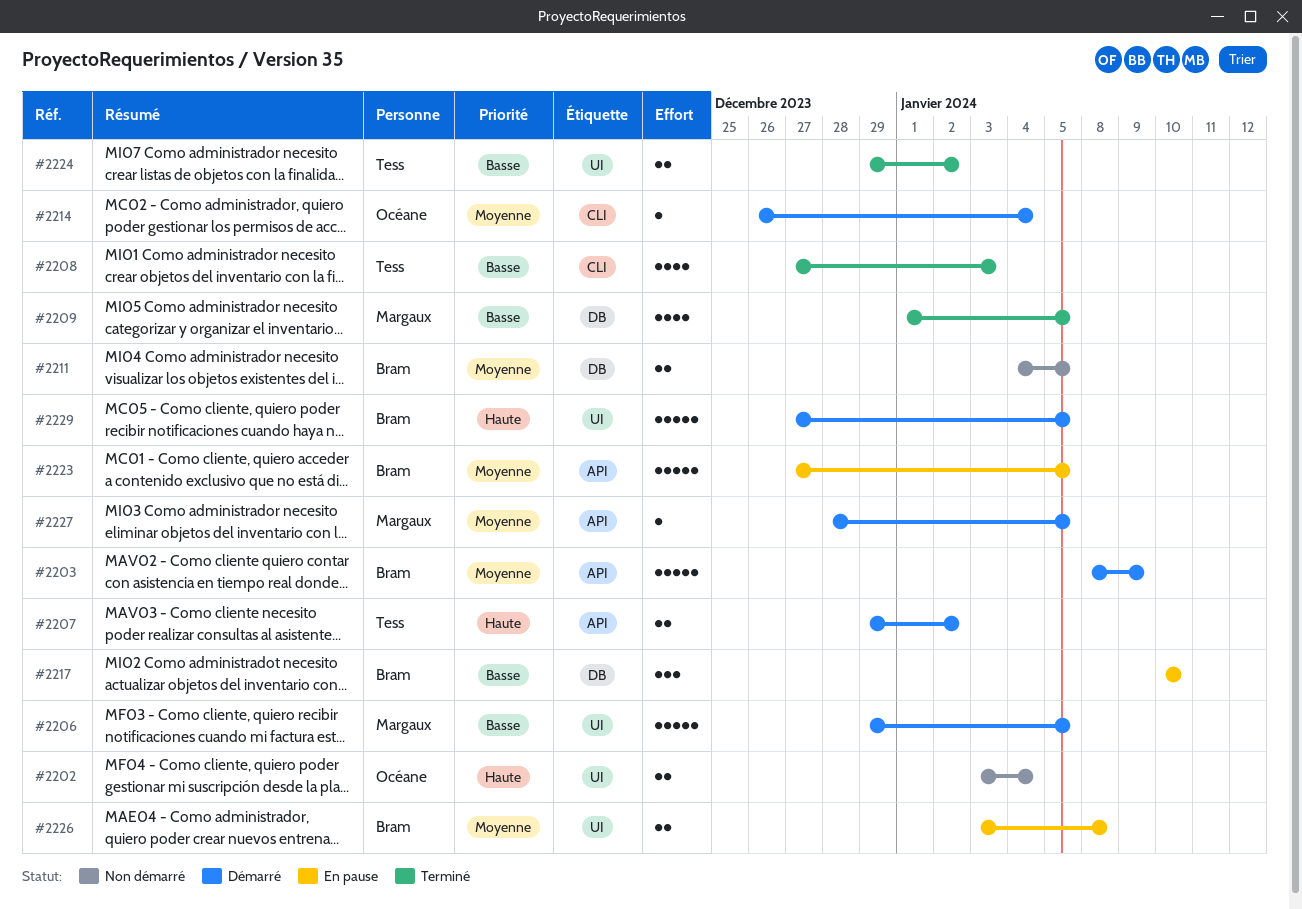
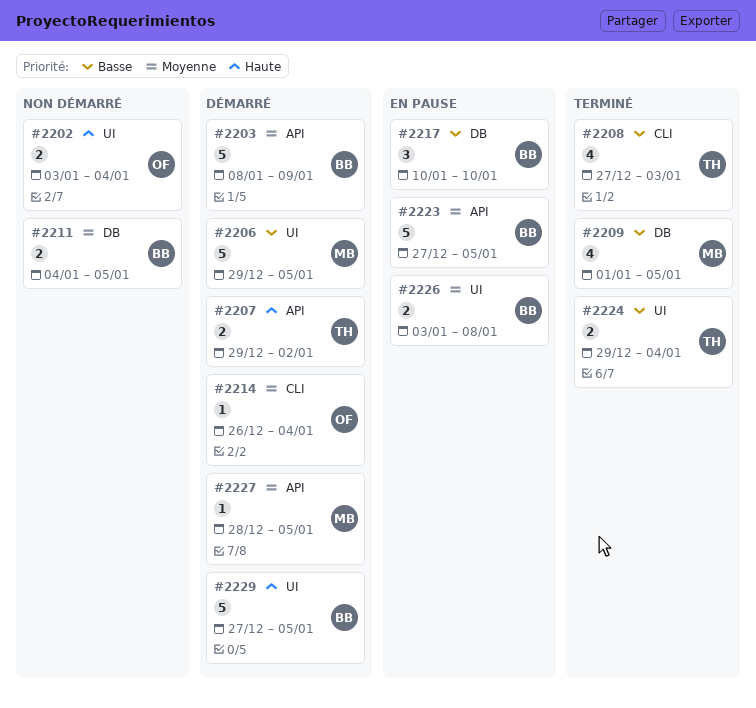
#2224, due: Jan 2 -> Jan 4

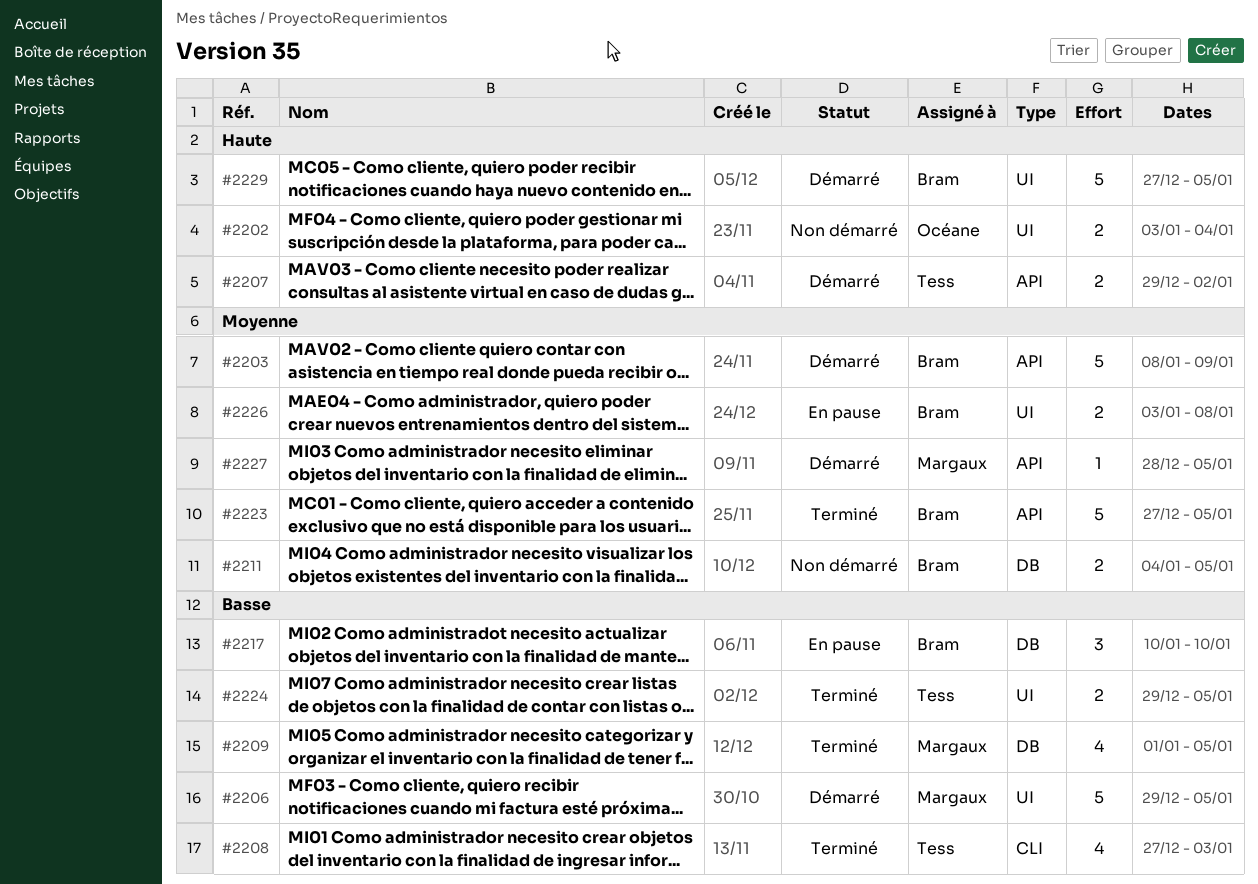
#2214: present -> none
#2223, status: En pause -> Terminé
#2224, due: Jan 4 -> Jan 5

